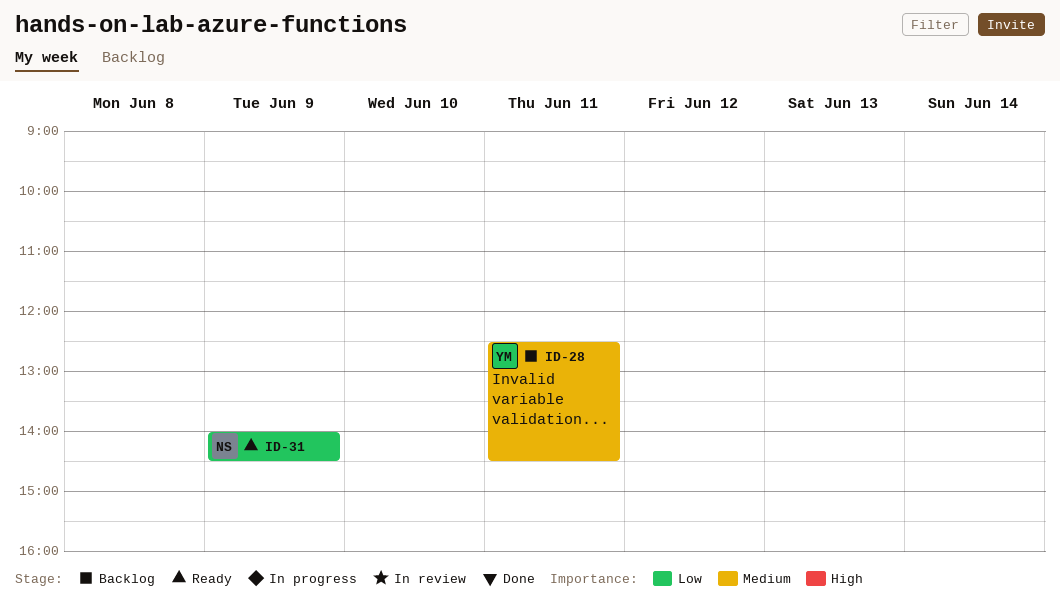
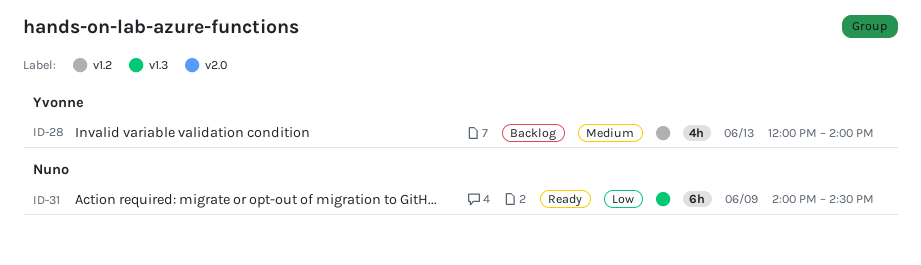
ID-28, day: Jun 11 -> Jun 13
ID-28, begins: 12:30 -> 12:00
ID-28, ends: 14:30 -> 14:00

